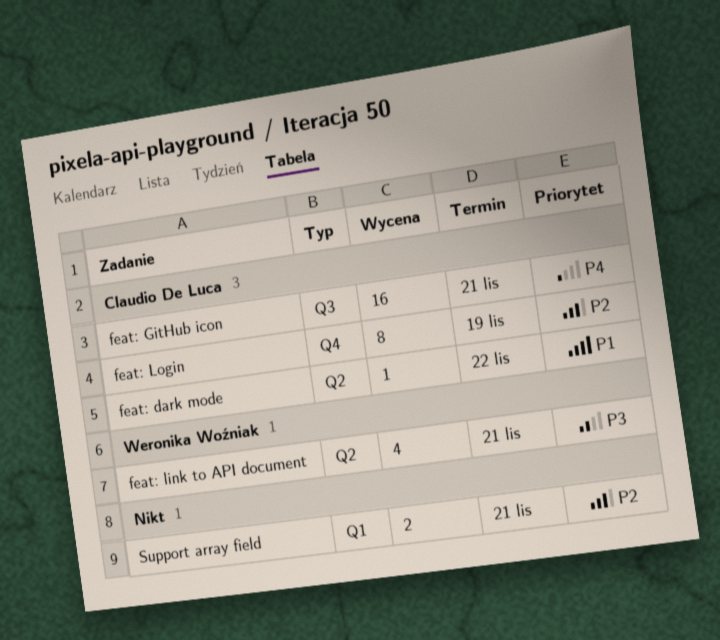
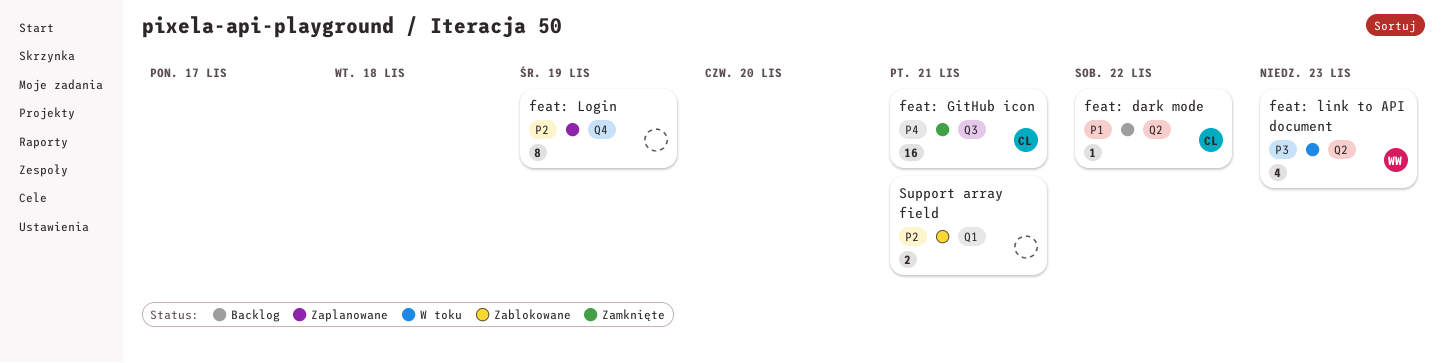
feat: link to API document, due: Nov 21 -> Nov 23
feat: Login, owner: Claudio De Luca -> none

